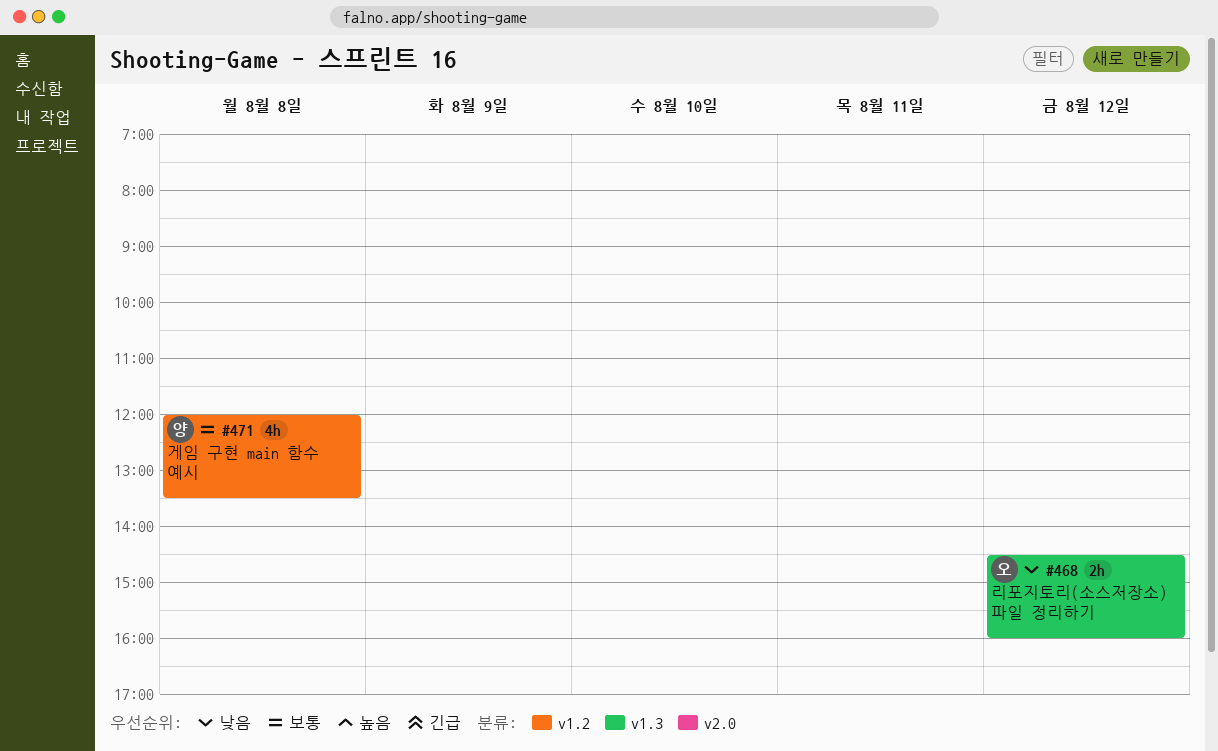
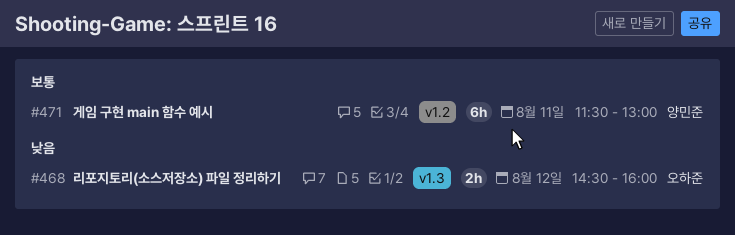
#471, estimate: 4h -> 6h
#471, day: Aug 8 -> Aug 11
#471, begins: 12:00 -> 11:30
#471, ends: 13:30 -> 13:00

